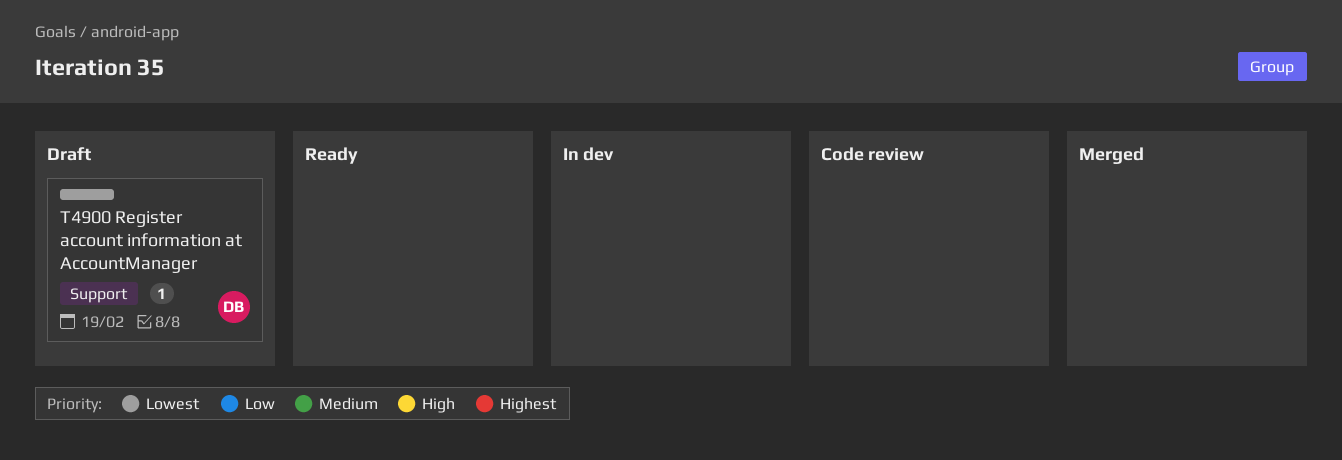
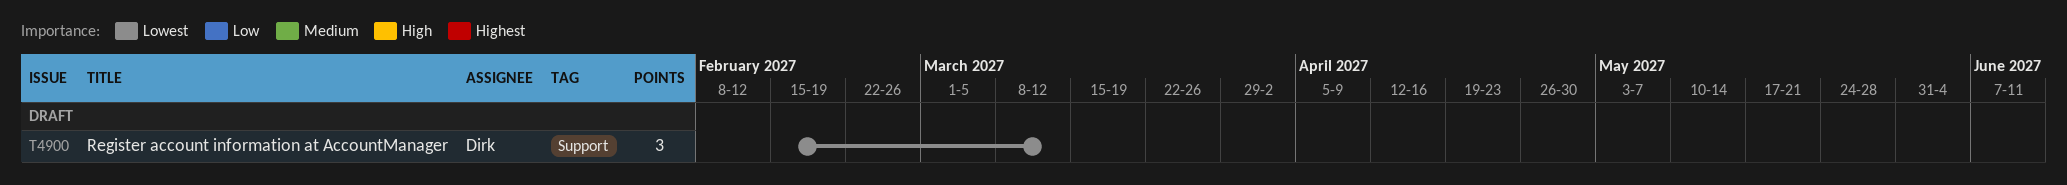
T4900, estimate: 1 -> 3
T4900, due: Feb 19 -> Mar 12

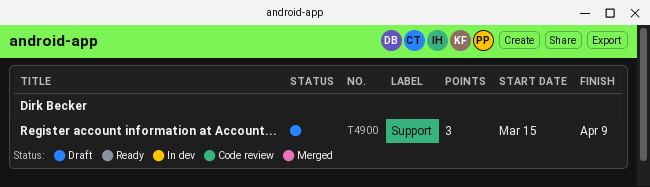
T4900, start: Feb 15 -> Mar 15
T4900, due: Mar 12 -> Apr 9

